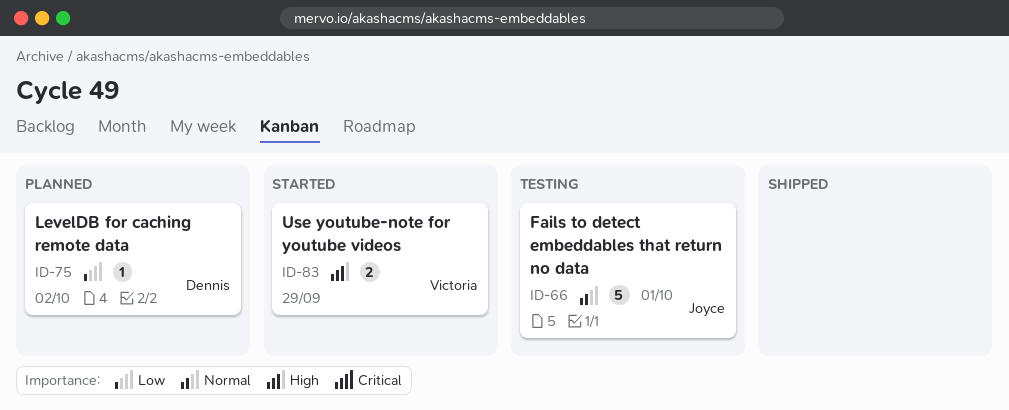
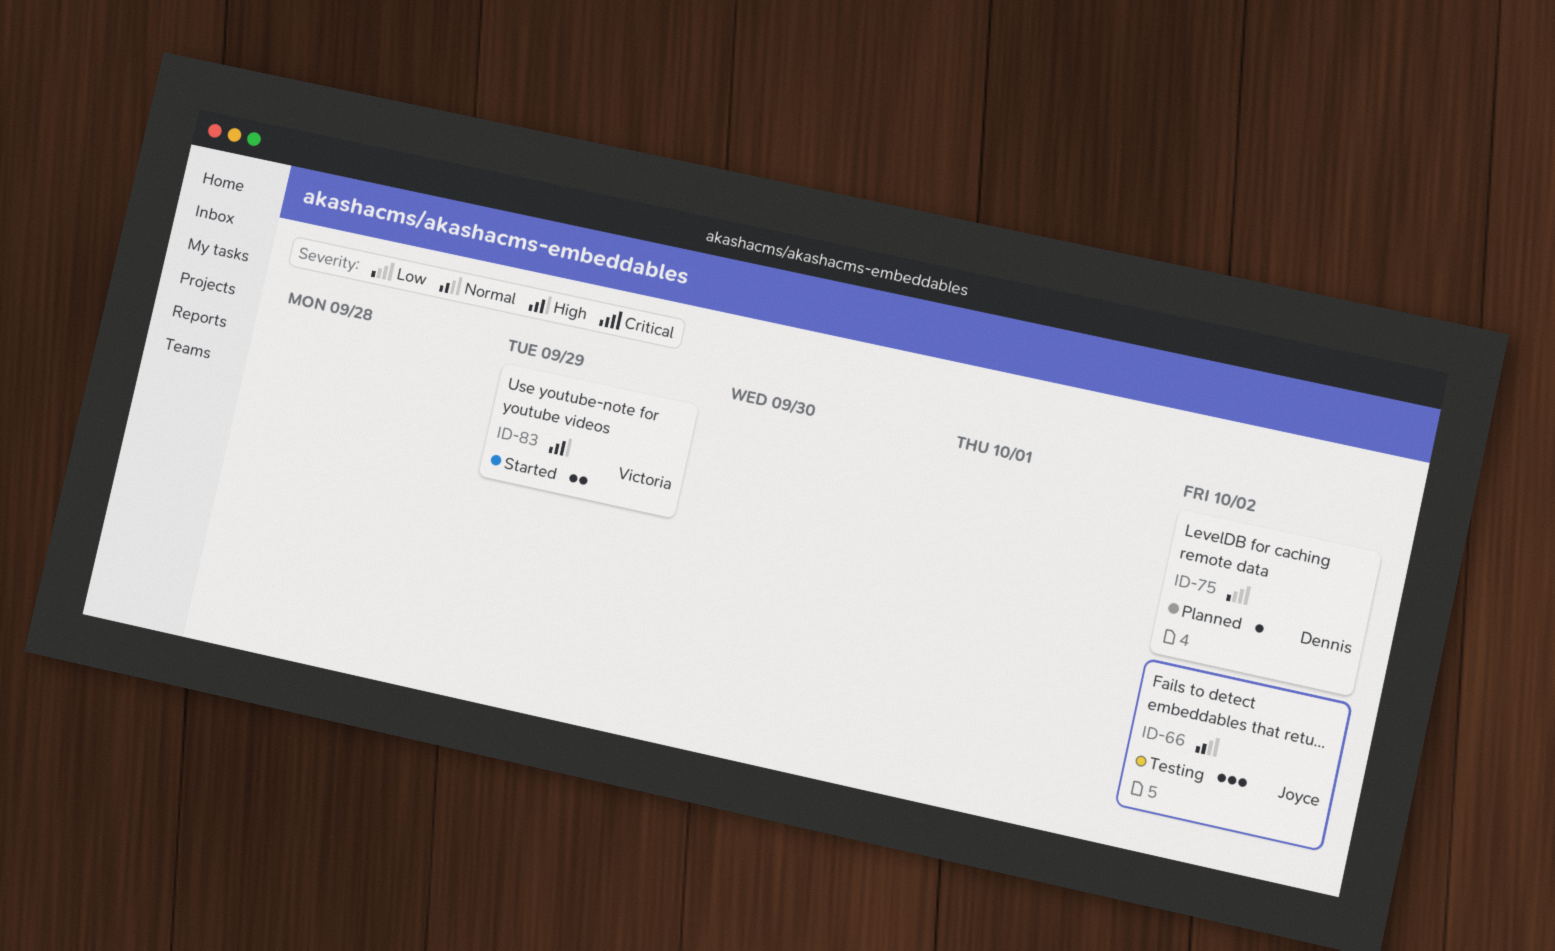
ID-66, estimate: 5 -> 3
ID-66, due: Oct 1 -> Oct 2

